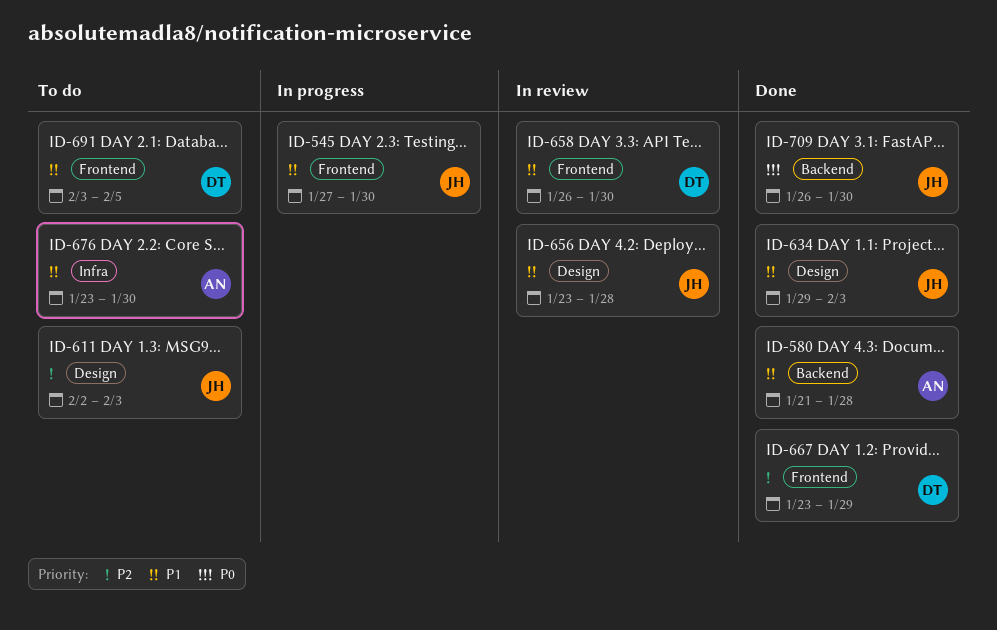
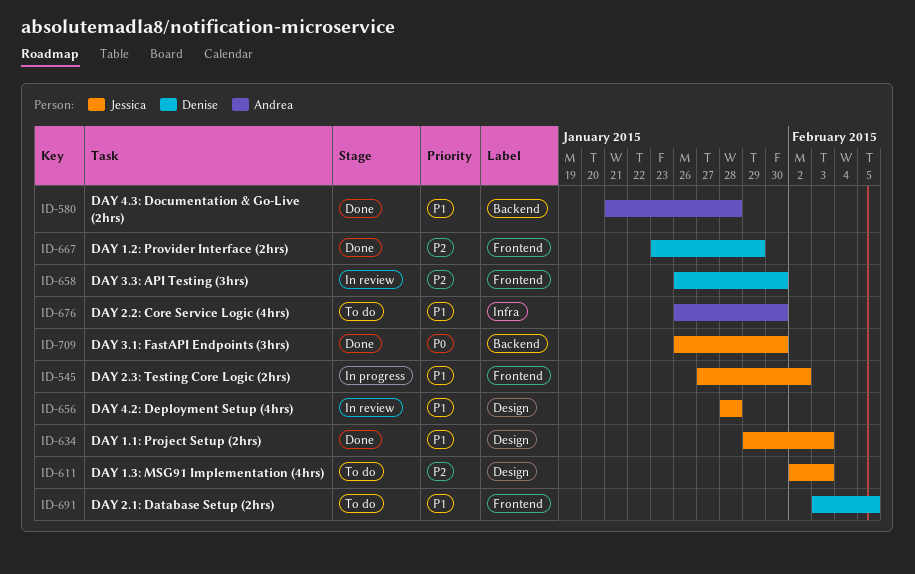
ID-545, due: Jan 30 -> Feb 2
ID-656, start: Jan 23 -> Jan 28
ID-658, priority: P1 -> P2
ID-676, start: Jan 23 -> Jan 26

